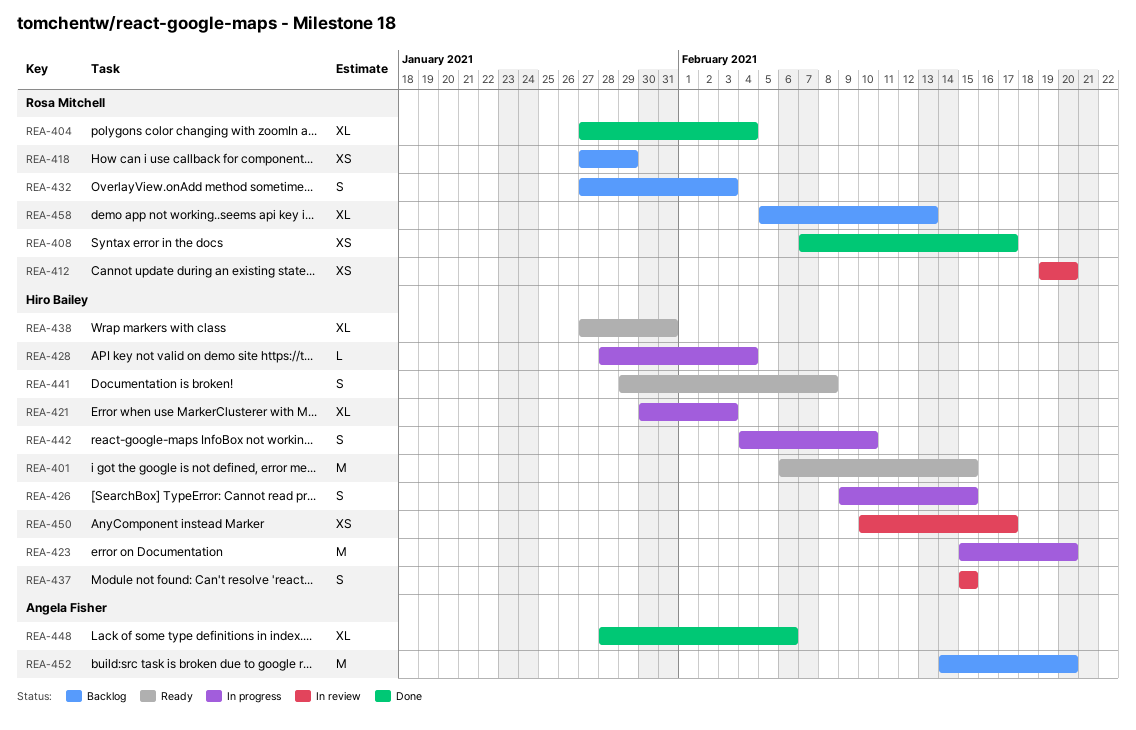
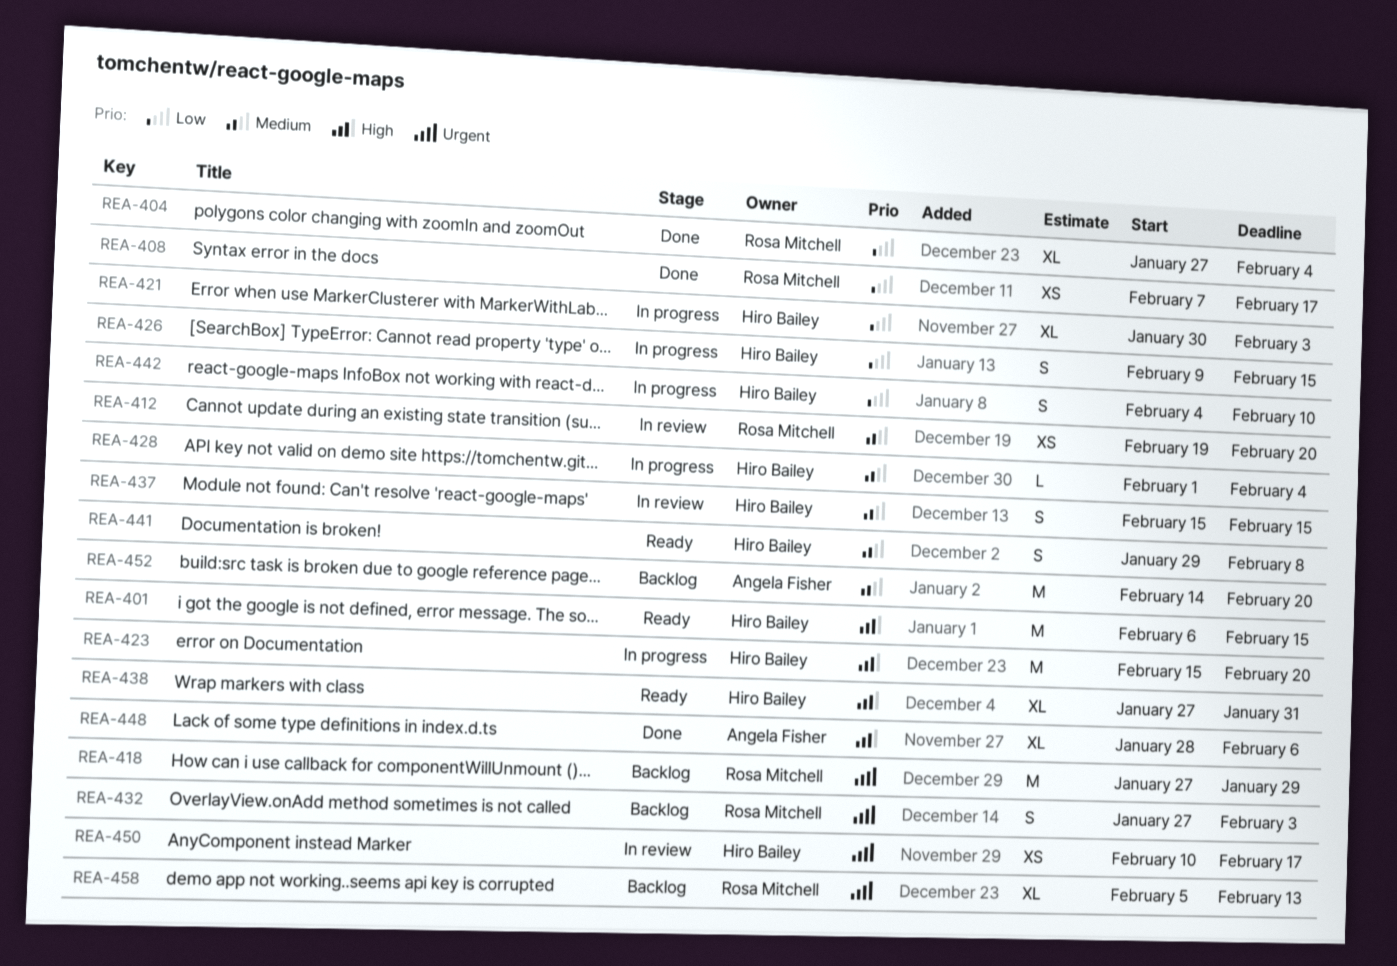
REA-418, estimate: XS -> M
REA-428, start: Jan 28 -> Feb 1

